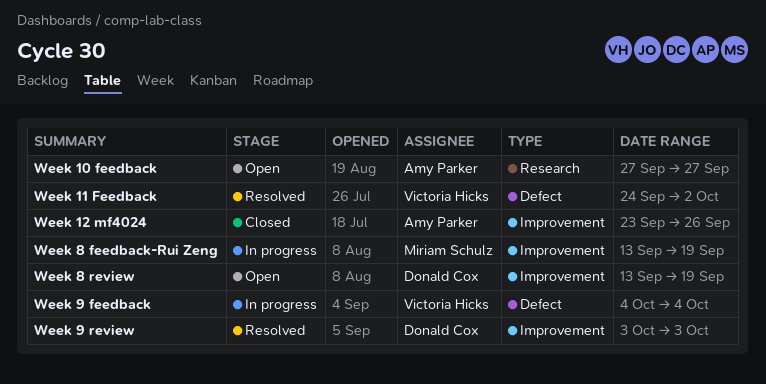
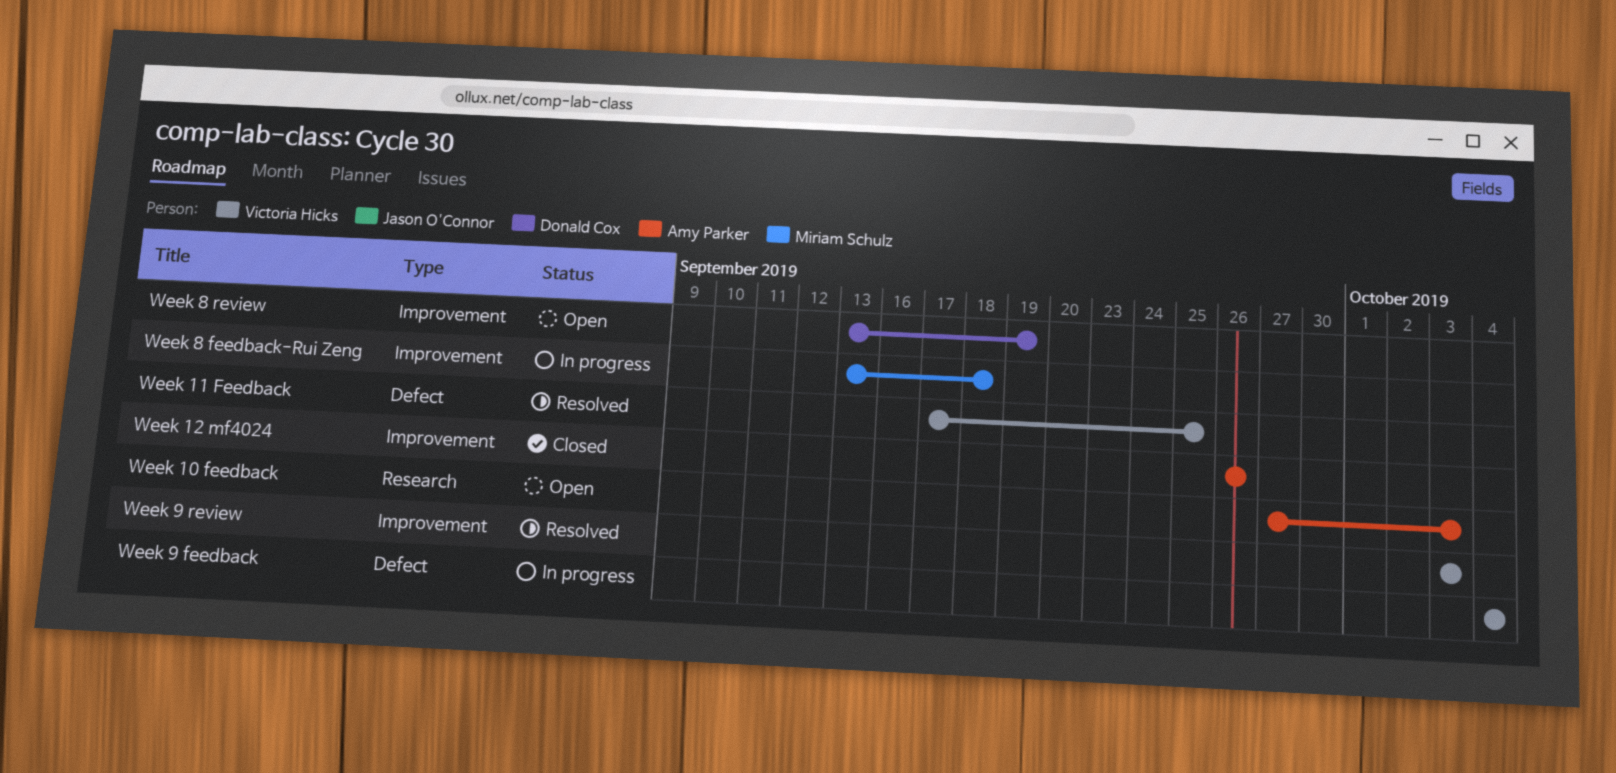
Week 10 feedback, due: Sep 27 -> Oct 3
Week 11 Feedback, start: Sep 24 -> Sep 17
Week 11 Feedback, due: Oct 2 -> Sep 25
Week 12 mf4024, start: Sep 23 -> Sep 26
Week 8 feedback-Rui Zeng, due: Sep 19 -> Sep 18
Week 9 review, owner: Donald Cox -> Victoria Hicks

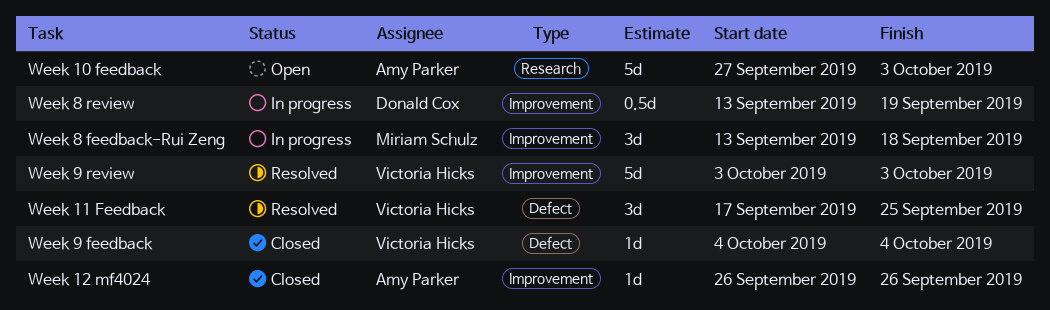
Week 8 review, status: Open -> In progress
Week 9 feedback, status: In progress -> Closed

